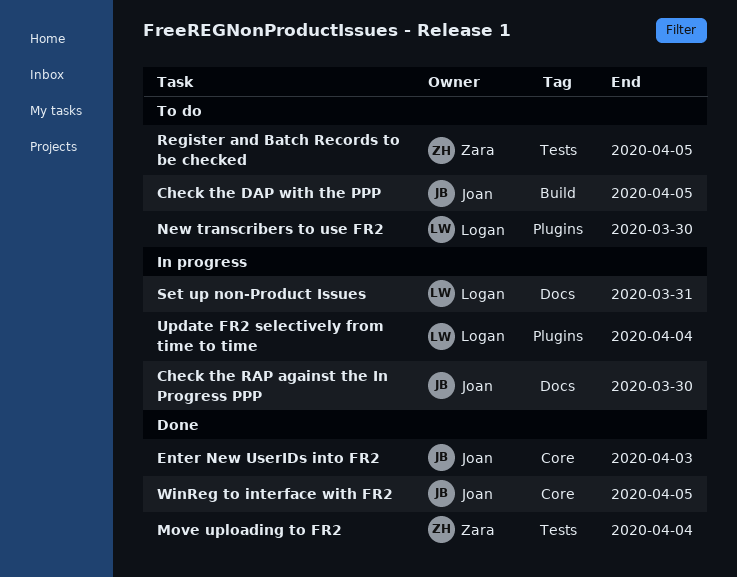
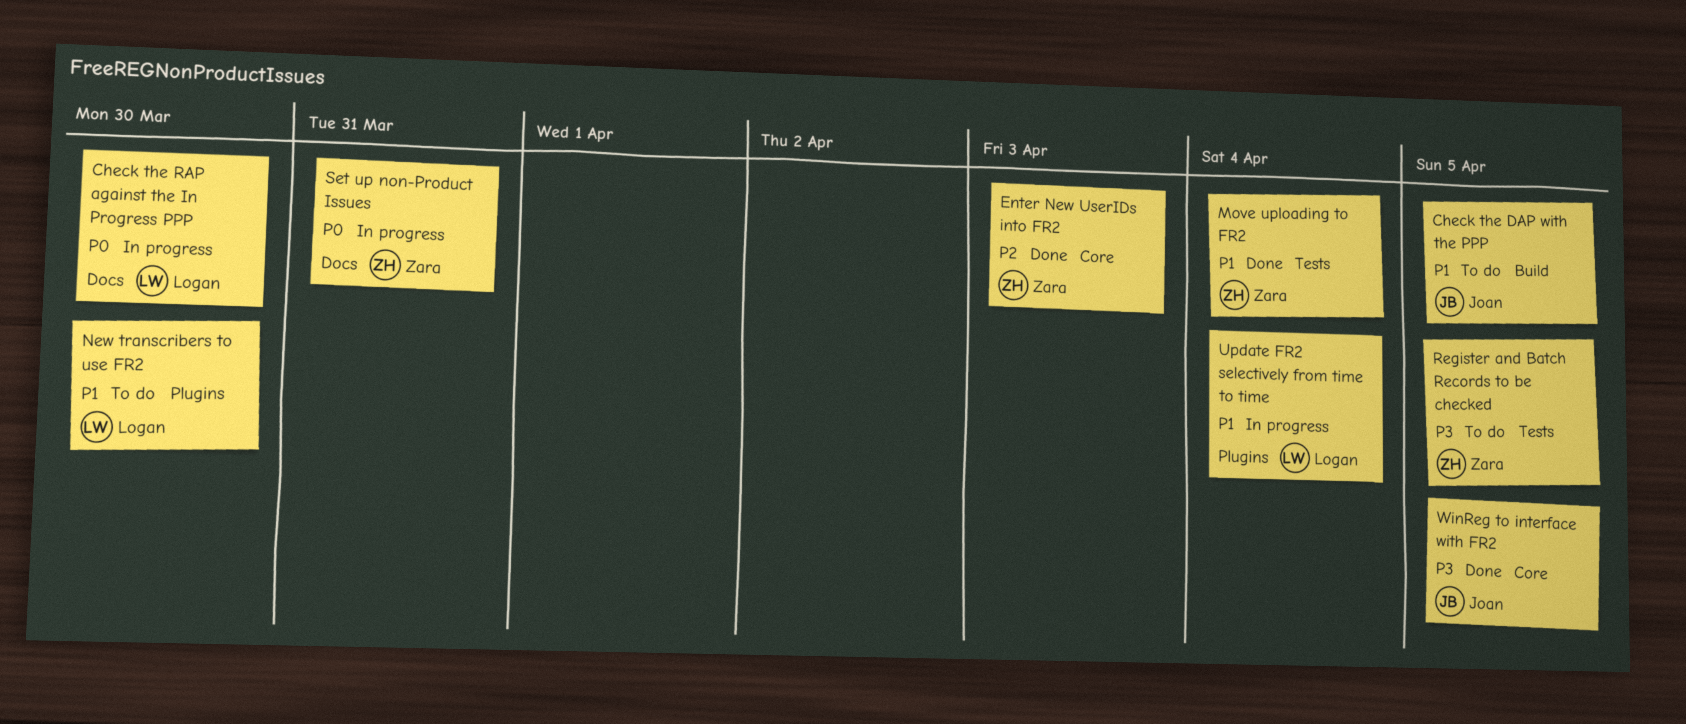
Check the RAP against the In Progress PPP, owner: Joan -> Logan
Enter New UserIDs into FR2, owner: Joan -> Zara
Set up non-Product Issues, owner: Logan -> Zara

